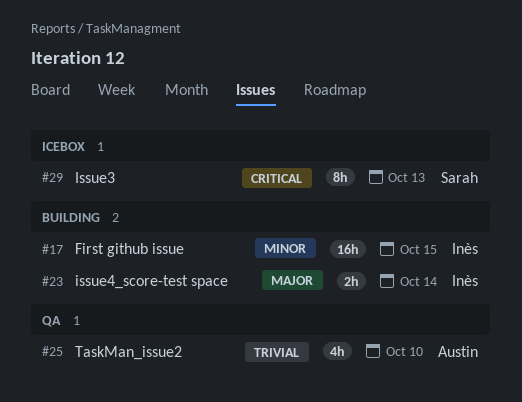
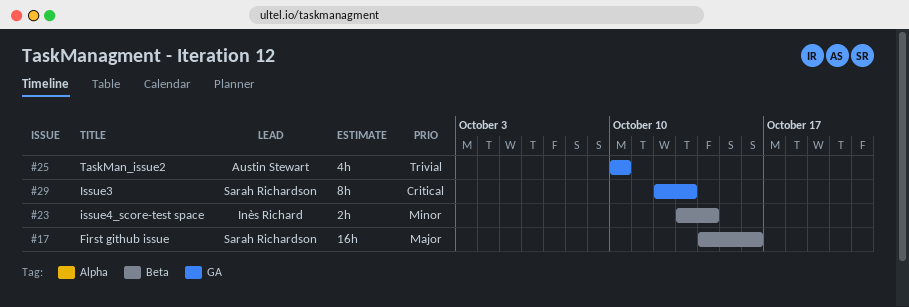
#17, owner: Inès Richard -> Sarah Richardson
#17, priority: Minor -> Major
#17, due: Oct 15 -> Oct 16
#23, priority: Major -> Minor

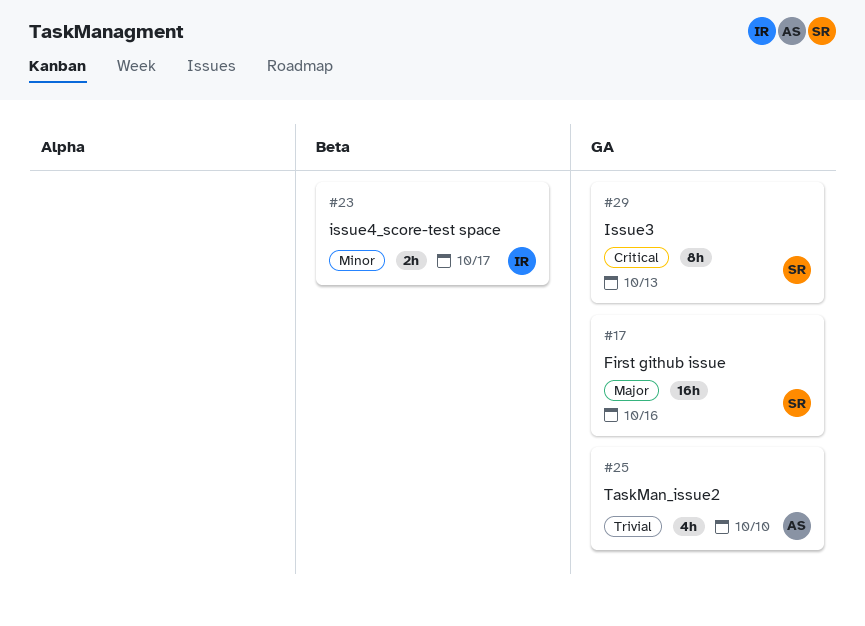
#17, label: Beta -> GA
#23, due: Oct 14 -> Oct 17

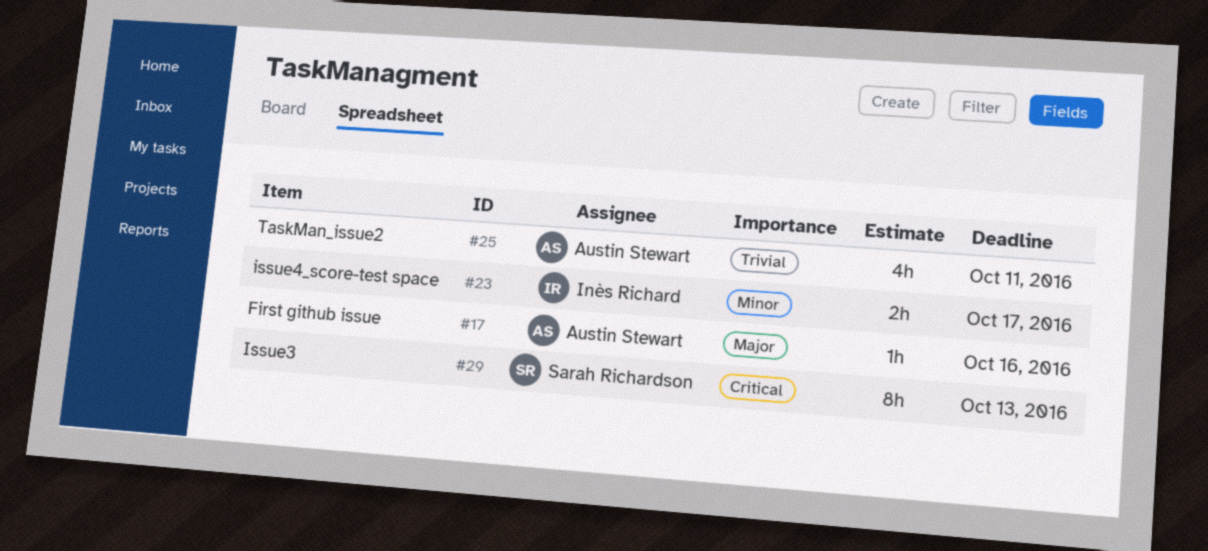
#17, owner: Sarah Richardson -> Austin Stewart
#17, estimate: 16h -> 1h
#25, due: Oct 10 -> Oct 11

